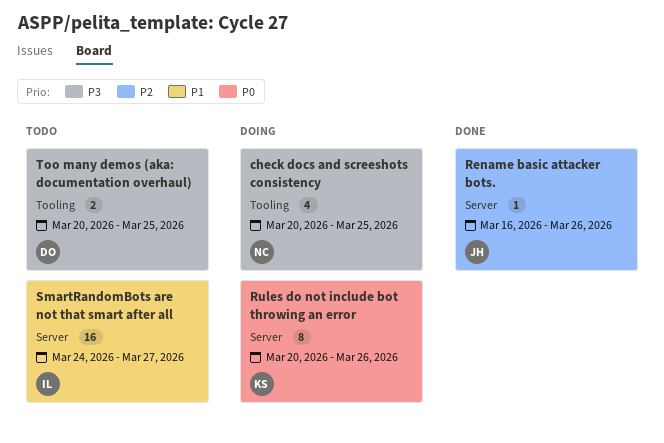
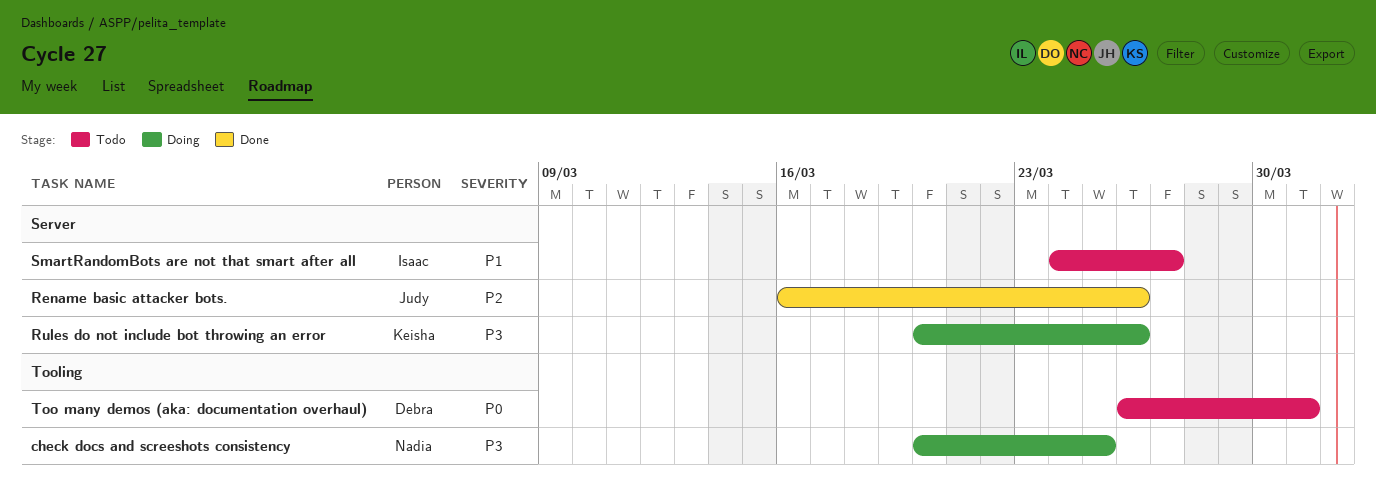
Rules do not include bot throwing an error, priority: P0 -> P3
Too many demos (aka: documentation overhaul), priority: P3 -> P0
Too many demos (aka: documentation overhaul), start: Mar 20 -> Mar 26
Too many demos (aka: documentation overhaul), due: Mar 25 -> Mar 31

